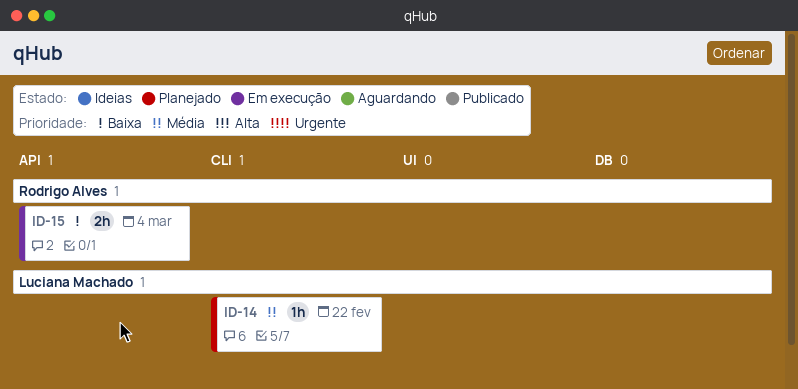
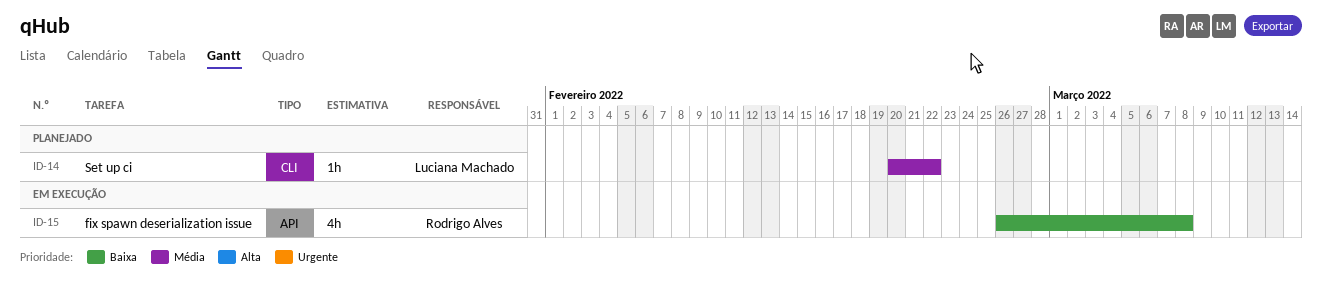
ID-15, estimate: 2h -> 4h
ID-15, due: Mar 4 -> Mar 8

